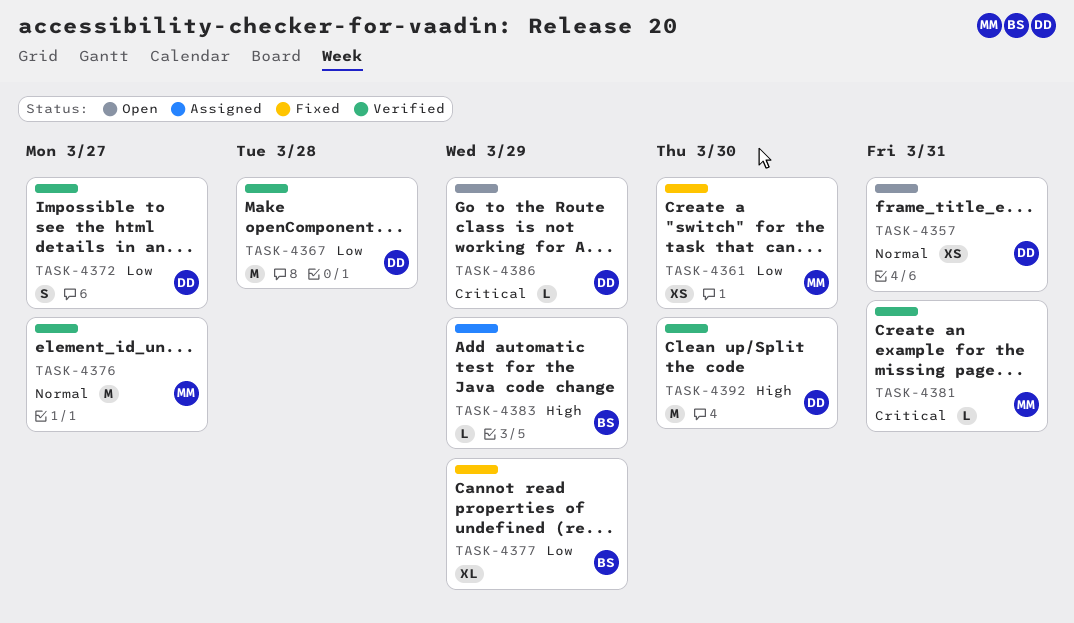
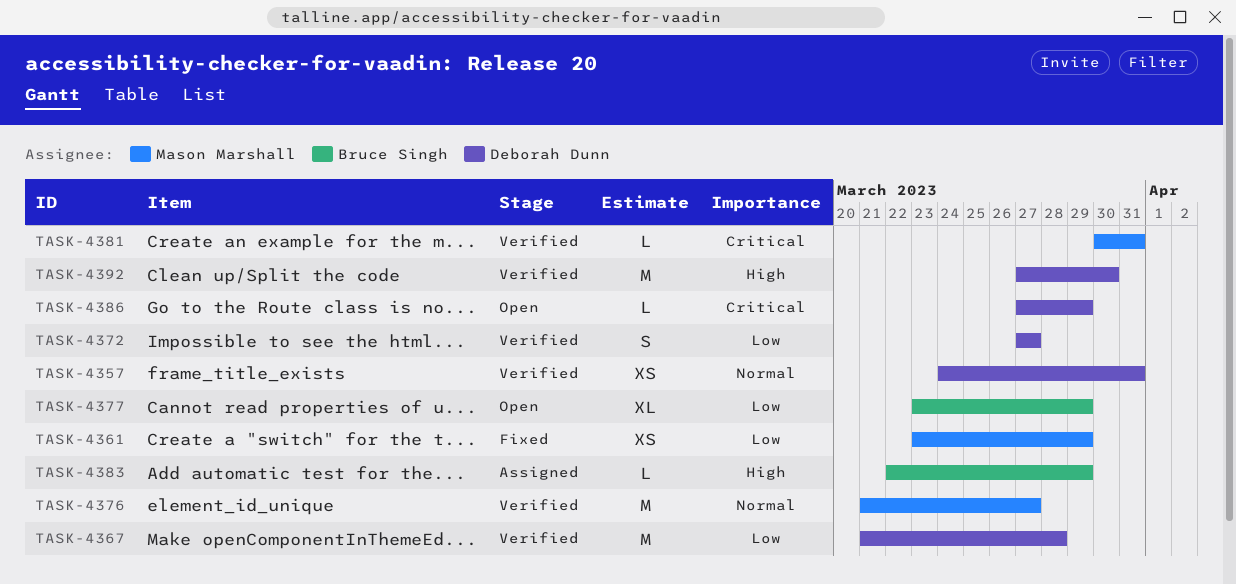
TASK-4357, status: Open -> Verified
TASK-4361, due: Mar 30 -> Mar 29
TASK-4377, status: Fixed -> Open

